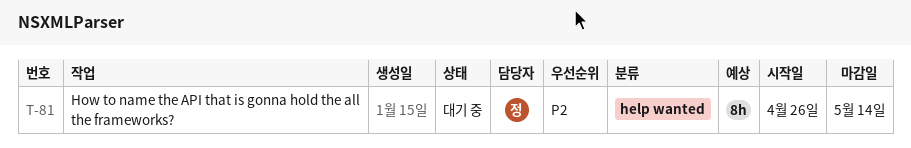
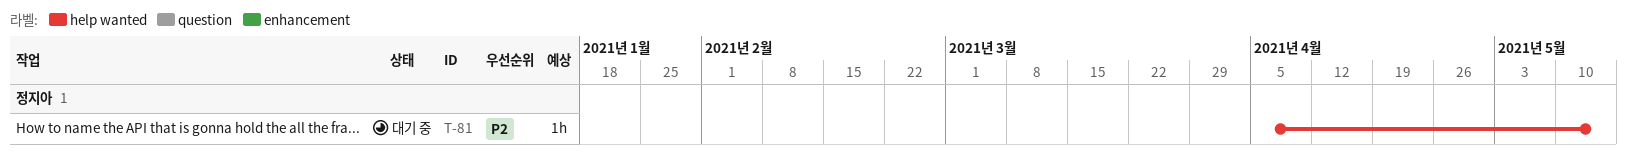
T-81, estimate: 8h -> 1h
T-81, start: Apr 26 -> Apr 5

